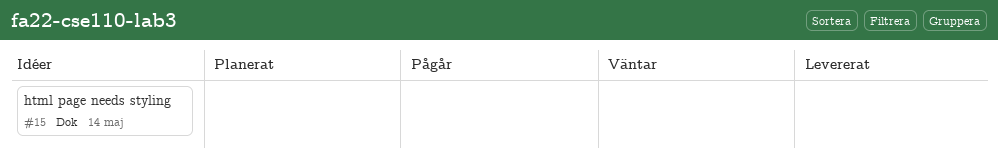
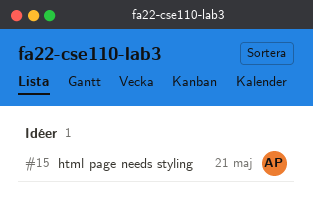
#15, due: May 14 -> May 21

